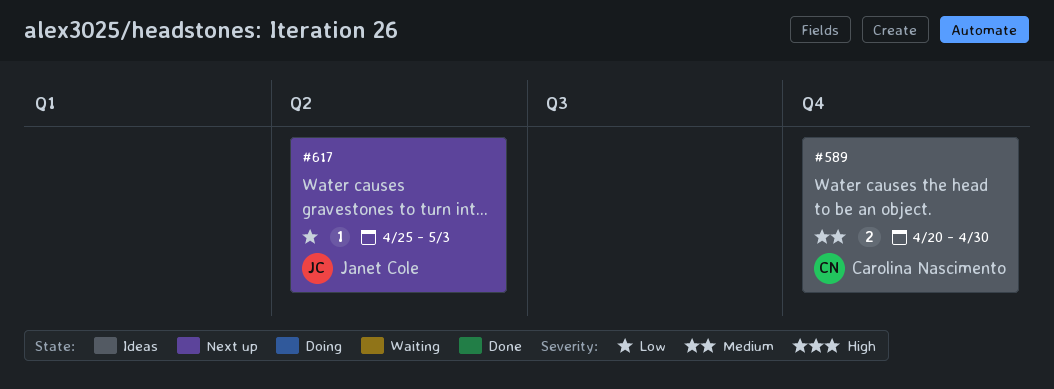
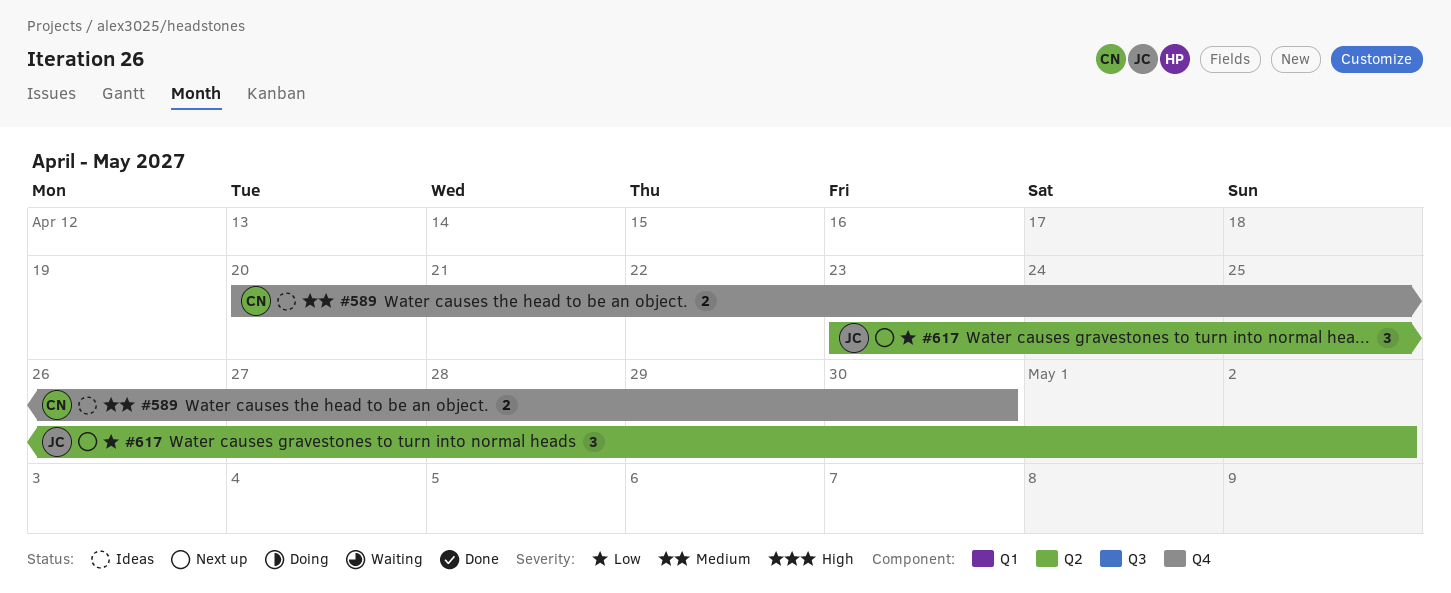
#617, estimate: 1 -> 3
#617, start: Apr 25 -> Apr 23
#617, due: May 3 -> May 2

